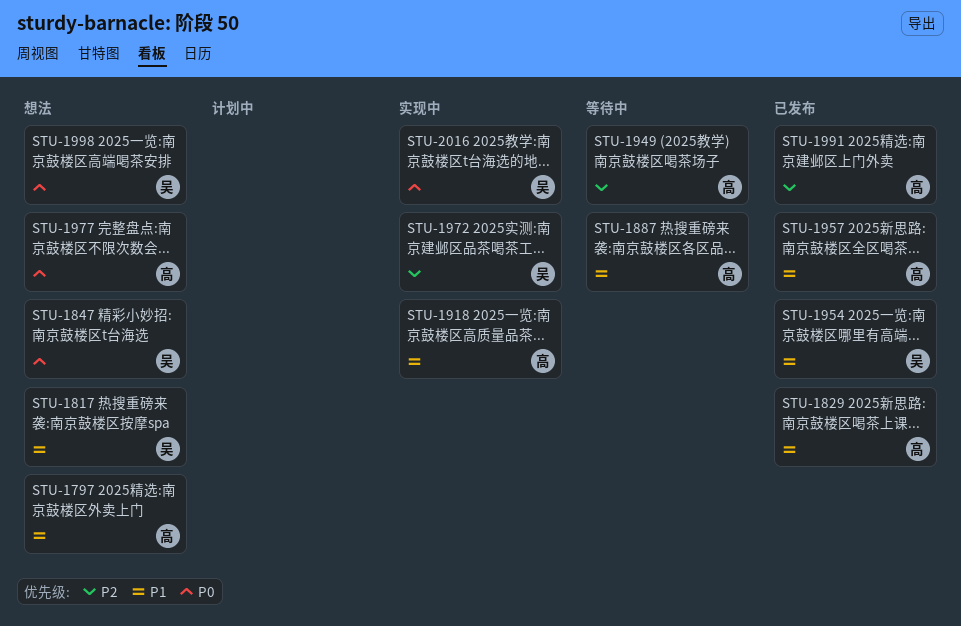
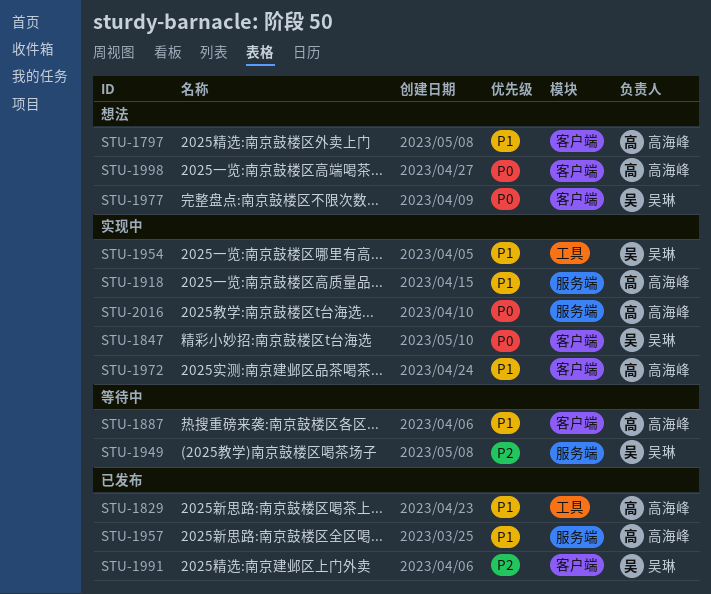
STU-1817: present -> none
STU-1847, status: 想法 -> 实现中
STU-1949, owner: 高海峰 -> 吴琳
STU-1954, status: 已发布 -> 实现中
STU-1972, owner: 吴琳 -> 高海峰
STU-1972, priority: P2 -> P1
STU-1977, owner: 高海峰 -> 吴琳
STU-1991, owner: 高海峰 -> 吴琳
STU-1998, owner: 吴琳 -> 高海峰
STU-2016, owner: 吴琳 -> 高海峰

